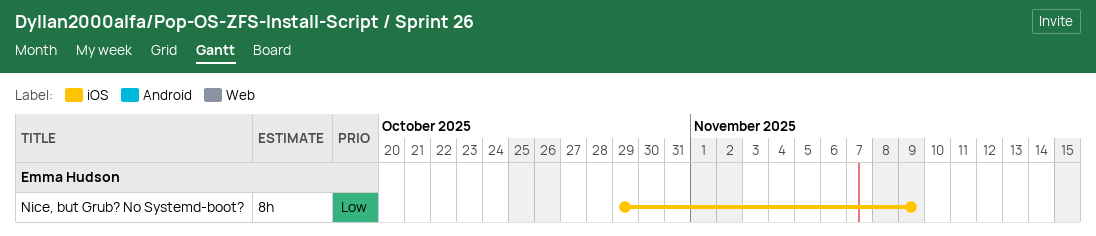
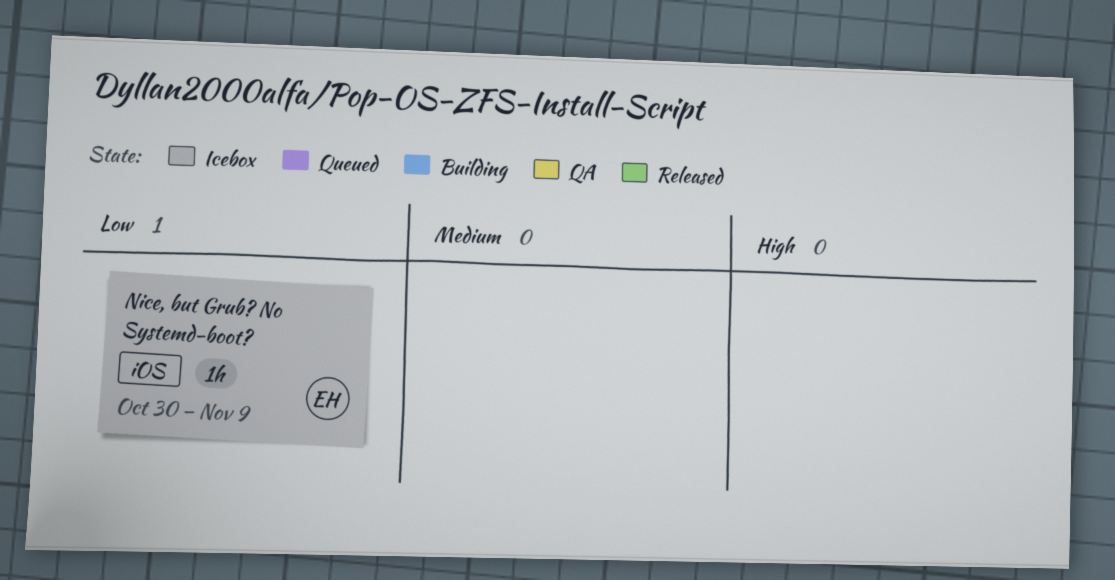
Nice, but Grub? No Systemd-boot?, estimate: 8h -> 1h
Nice, but Grub? No Systemd-boot?, start: Oct 29 -> Oct 30

